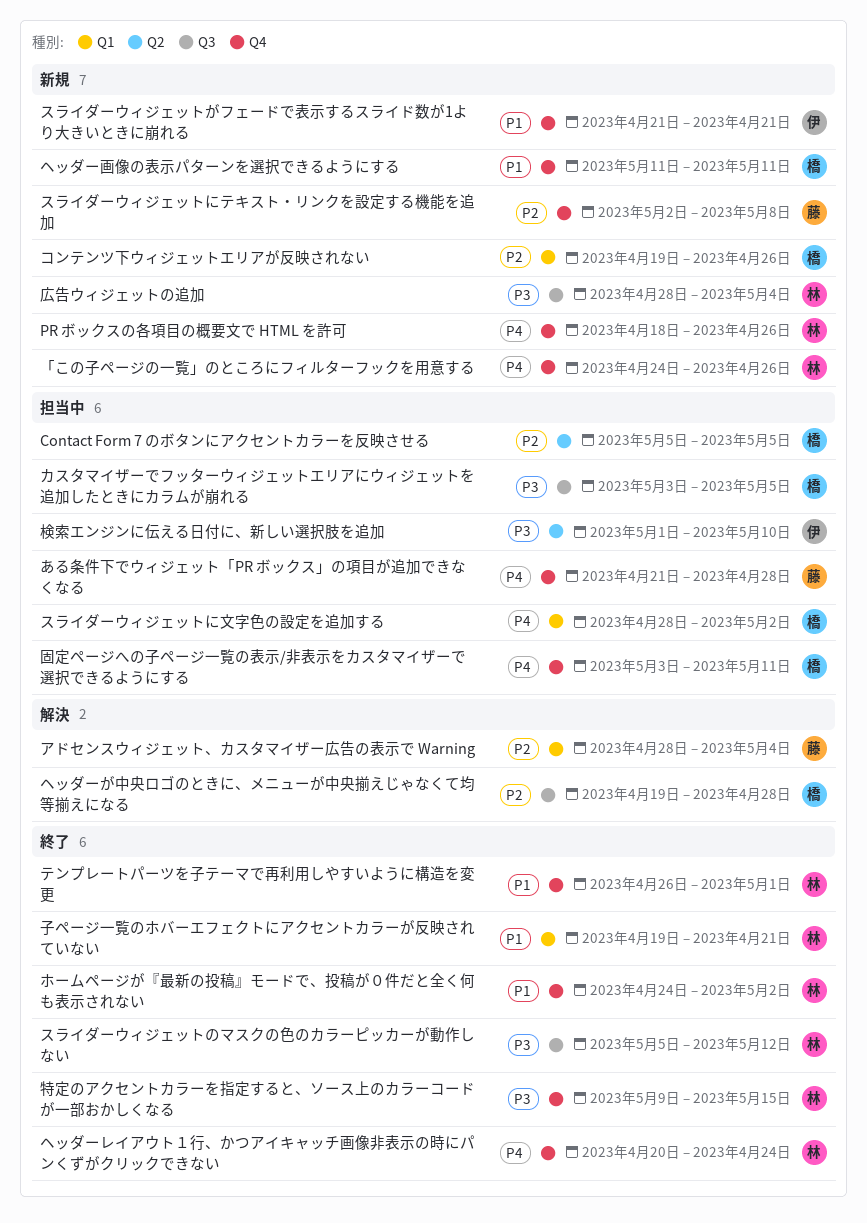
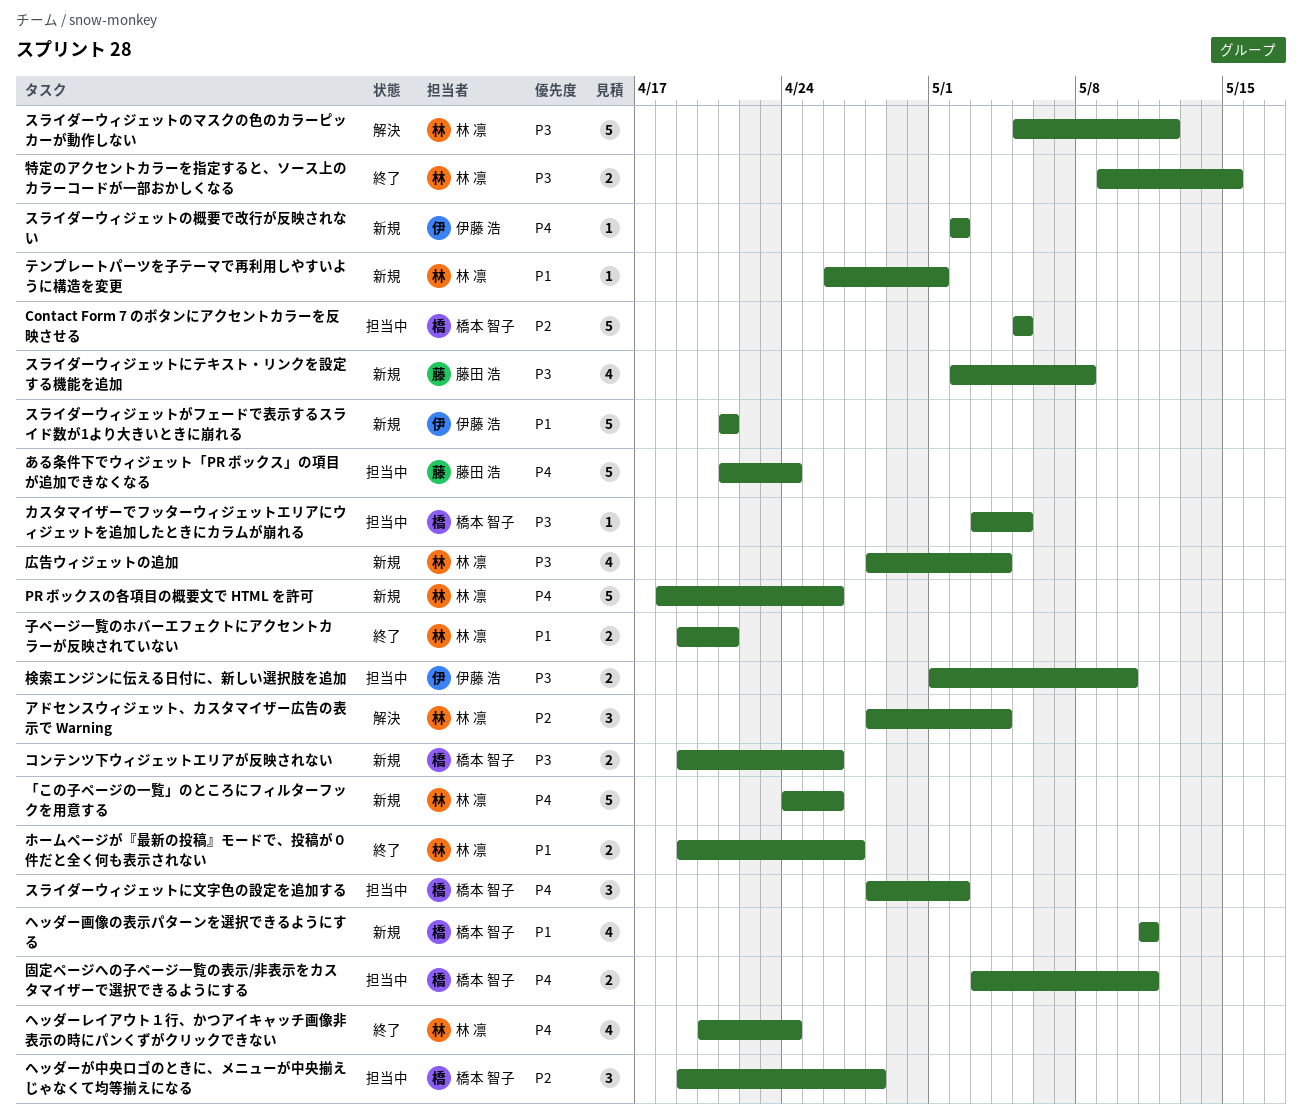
ある条件下でウィジェット「PR ボックス」の項目が追加できなくなる, due: Apr 28 -> Apr 24
アドセンスウィジェット、カスタマイザー広告の表示で Warning, owner: 藤田 浩 -> 林 凛
コンテンツ下ウィジェットエリアが反映されない, priority: P2 -> P3
スライダーウィジェットにテキスト・リンクを設定する機能を追加, priority: P2 -> P3
スライダーウィジェットのマスクの色のカラーピッカーが動作しない, status: 終了 -> 解決
スライダーウィジェットの概要で改行が反映されない: none -> present
テンプレートパーツを子テーマで再利用しやすいように構造を変更, status: 終了 -> 新規
ヘッダーが中央ロゴのときに、メニューが中央揃えじゃなくて均等揃えになる, status: 解決 -> 担当中
ホームページが『最新の投稿』モードで、投稿が０件だと全く何も表示されない, start: Apr 24 -> Apr 19
ホームページが『最新の投稿』モードで、投稿が０件だと全く何も表示されない, due: May 2 -> Apr 27

